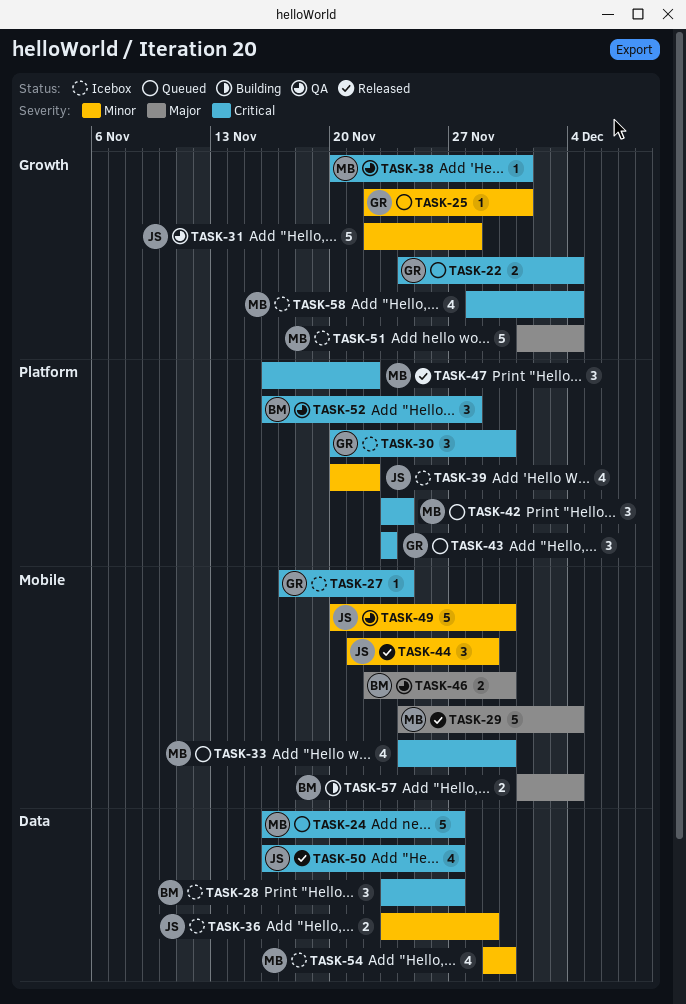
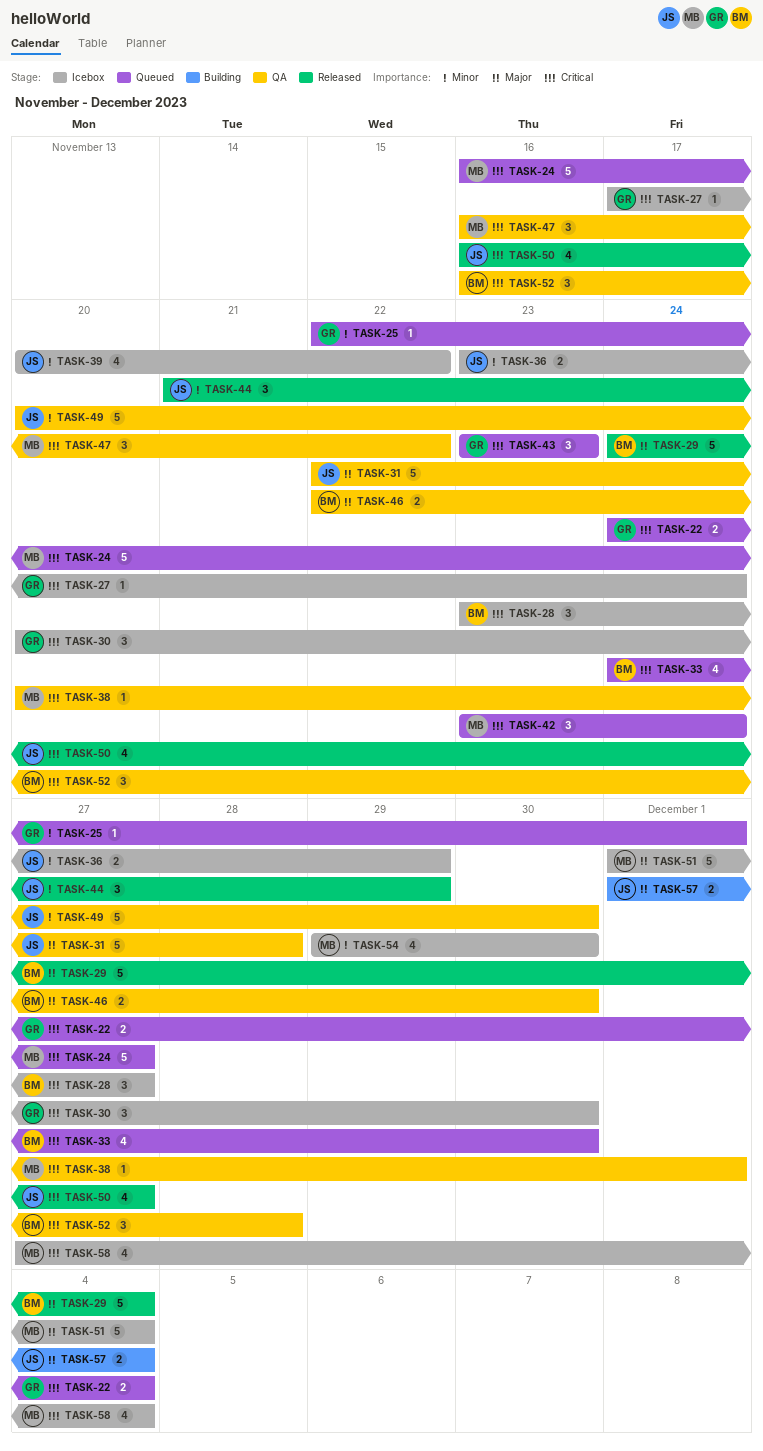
TASK-29, owner: MB -> BM
TASK-31, priority: Minor -> Major
TASK-33, owner: MB -> BM
TASK-47, status: Released -> QA
TASK-57, owner: BM -> JS
TASK-58, start: Nov 28 -> Nov 27

